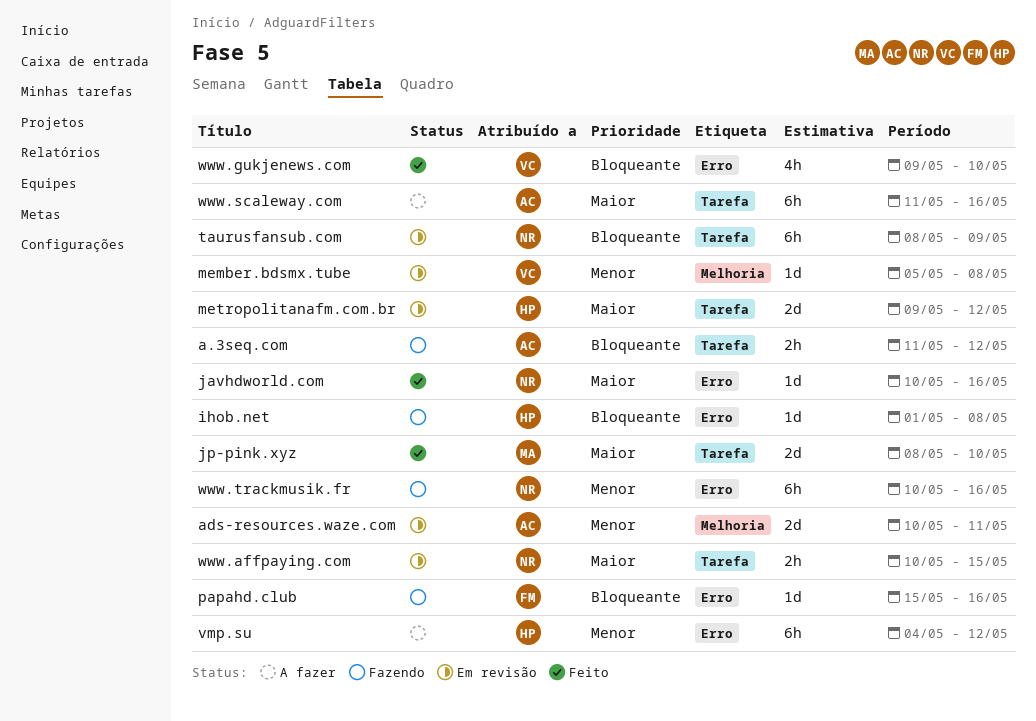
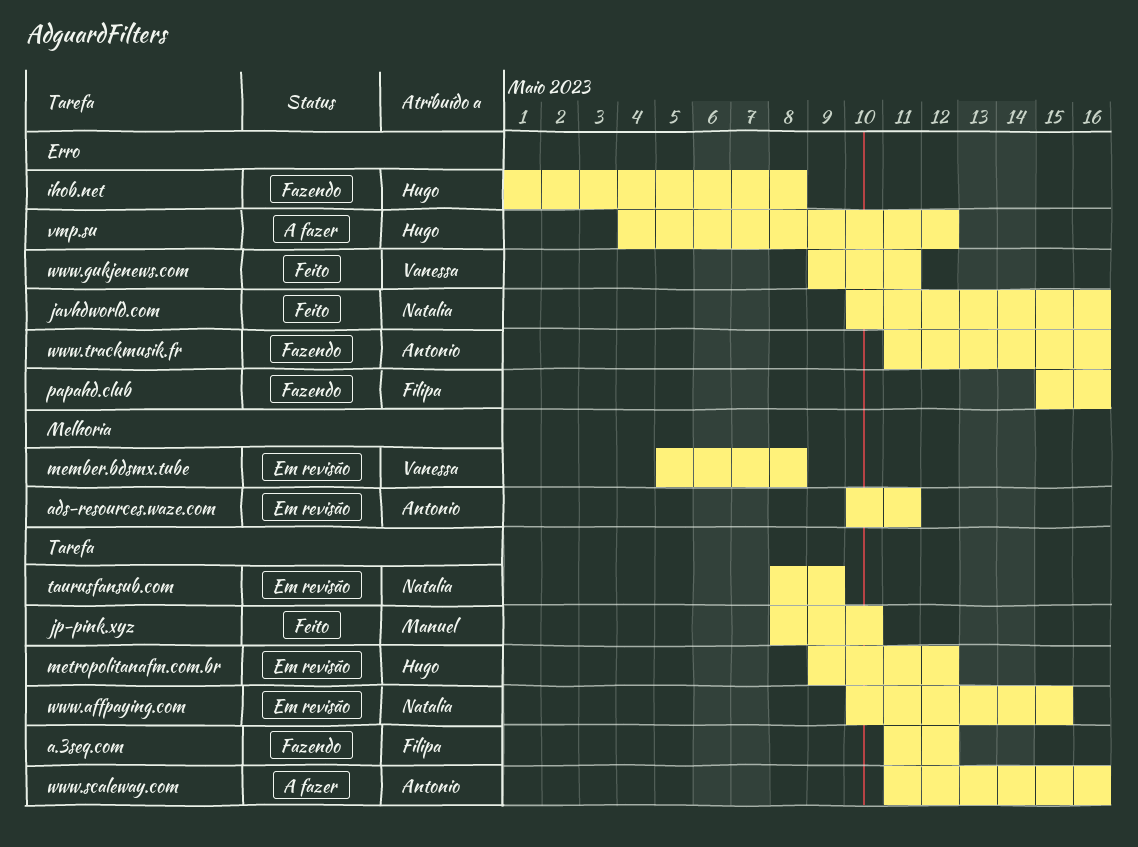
a.3seq.com, owner: Antonio -> Filipa
www.gukjenews.com, due: May 10 -> May 11
www.trackmusik.fr, owner: Natalia -> Antonio
www.trackmusik.fr, start: May 10 -> May 11

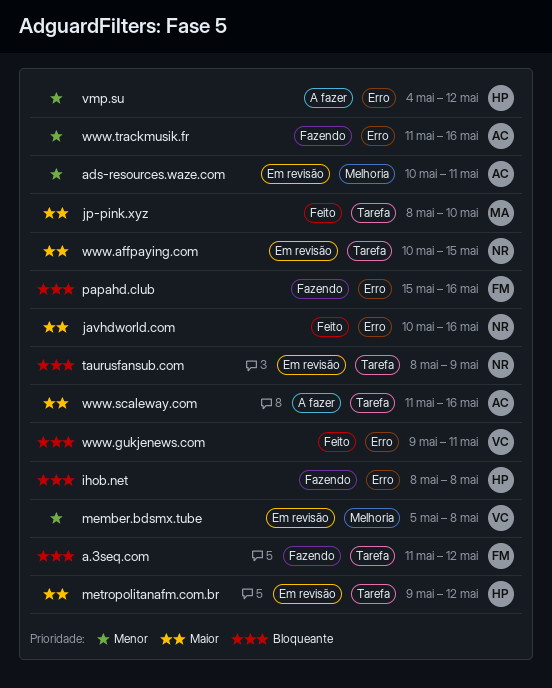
ihob.net, start: May 1 -> May 8

